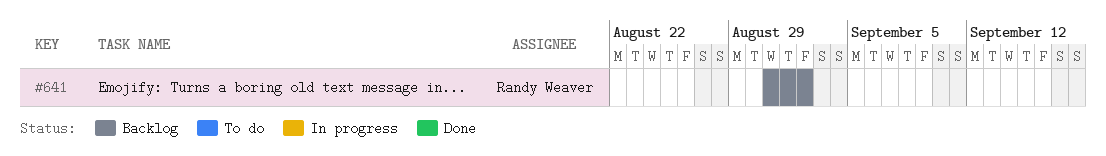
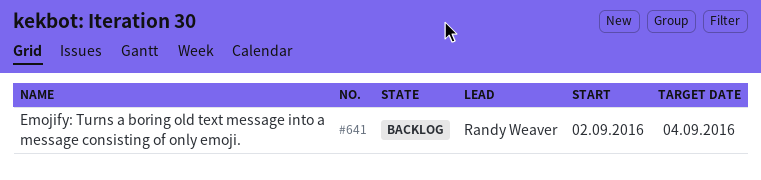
#641, start: Aug 31 -> Sep 2
#641, due: Sep 2 -> Sep 4

